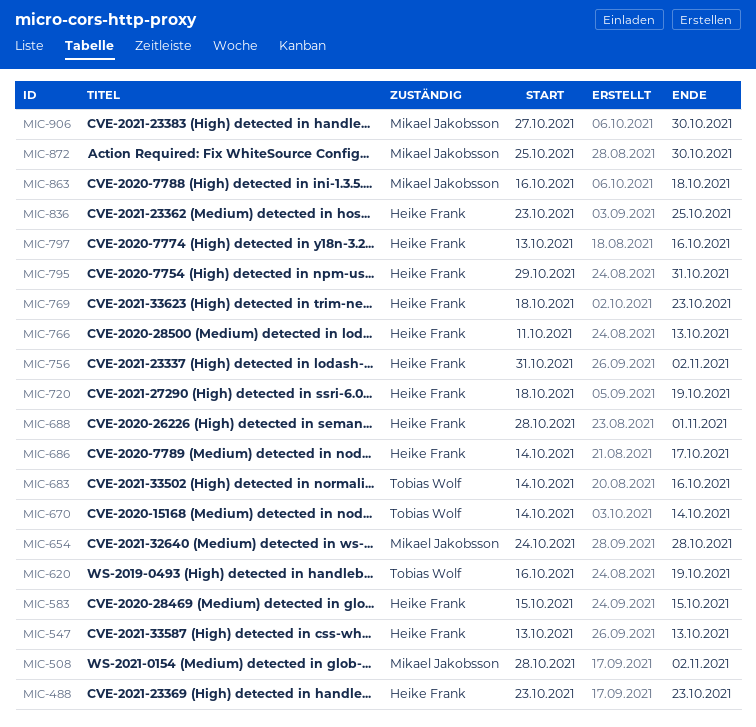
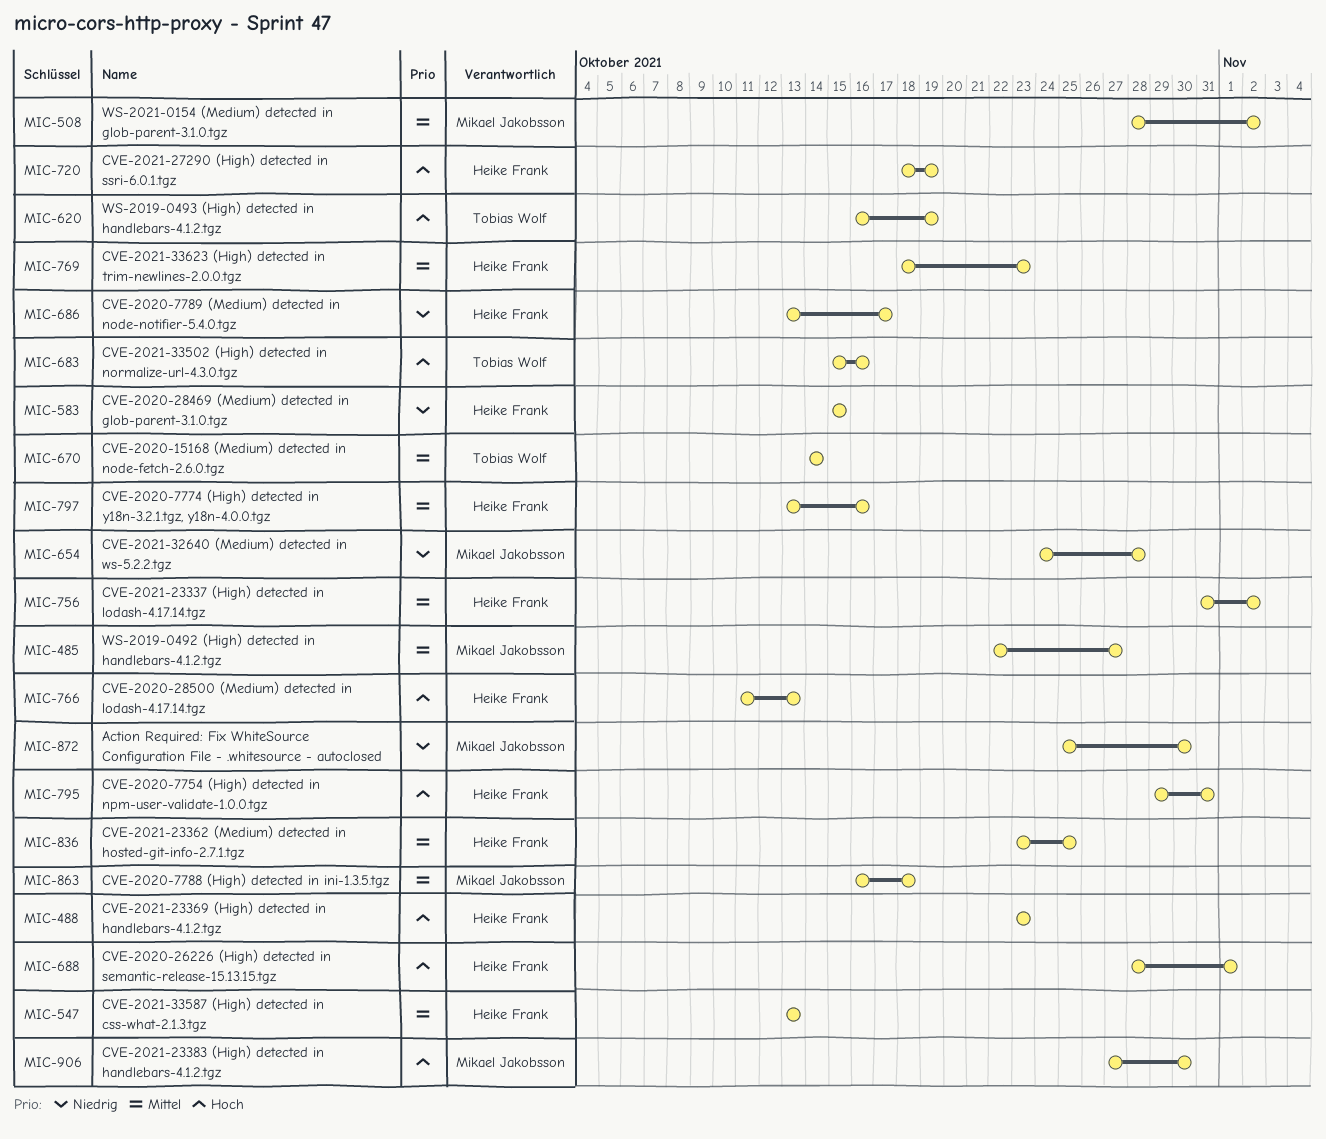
MIC-485: none -> present
MIC-683, start: Oct 14 -> Oct 15
MIC-686, start: Oct 14 -> Oct 13

